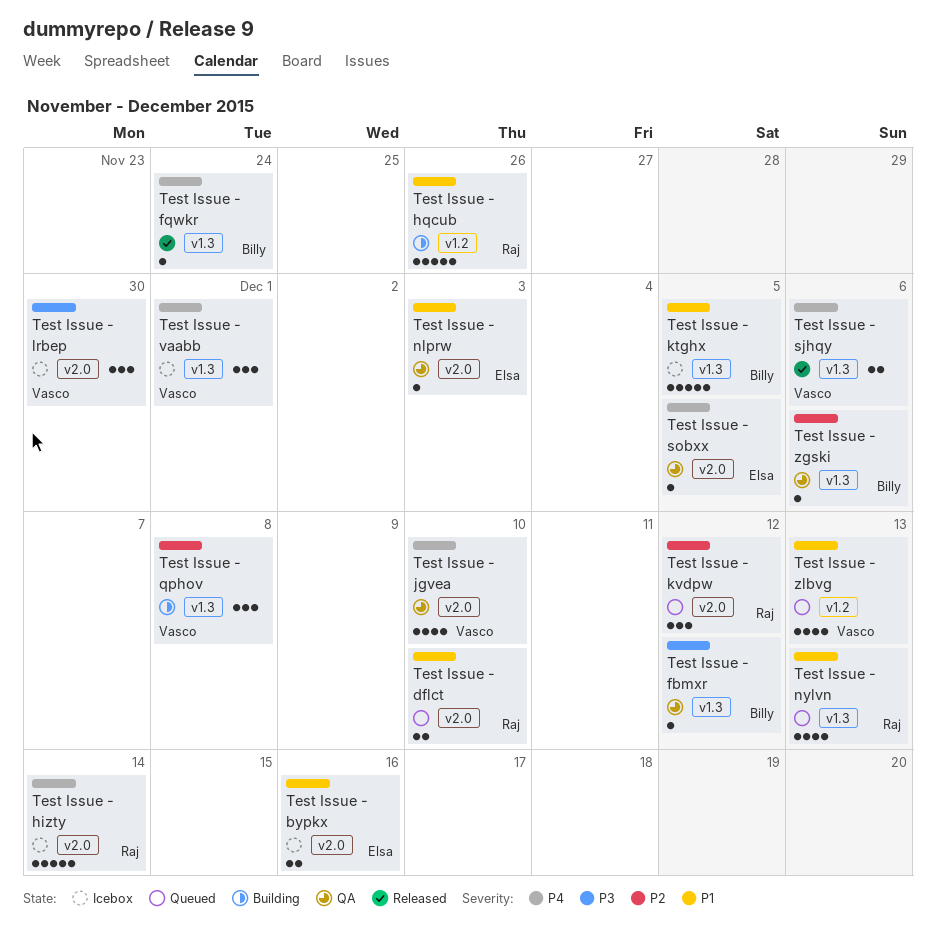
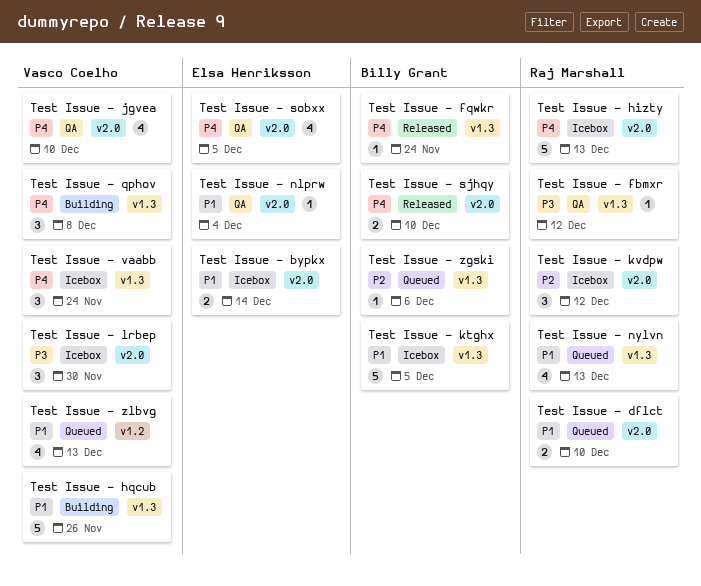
Test Issue - bypkx, due: Dec 16 -> Dec 14
Test Issue - fbmxr, owner: Billy Grant -> Raj Marshall
Test Issue - hizty, due: Dec 14 -> Dec 13
Test Issue - hqcub, owner: Raj Marshall -> Vasco Coelho
Test Issue - hqcub, label: v1.2 -> v1.3
Test Issue - kvdpw, status: Queued -> Icebox
Test Issue - nlprw, due: Dec 3 -> Dec 4
Test Issue - qphov, priority: P2 -> P4
Test Issue - sjhqy, owner: Vasco Coelho -> Billy Grant
Test Issue - sjhqy, label: v1.3 -> v2.0
Test Issue - sjhqy, due: Dec 6 -> Dec 10
Test Issue - sobxx, estimate: 1 -> 4
Test Issue - vaabb, due: Dec 1 -> Nov 24
Test Issue - zgski, status: QA -> Queued

